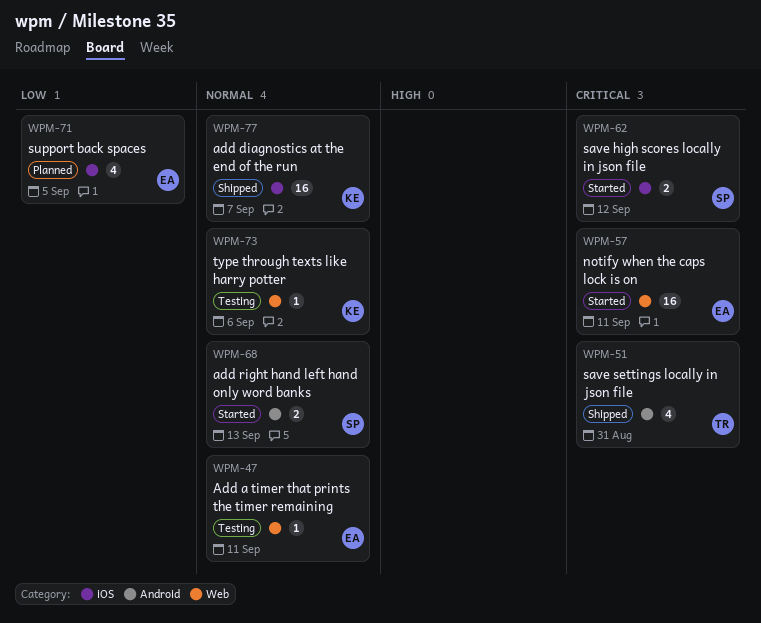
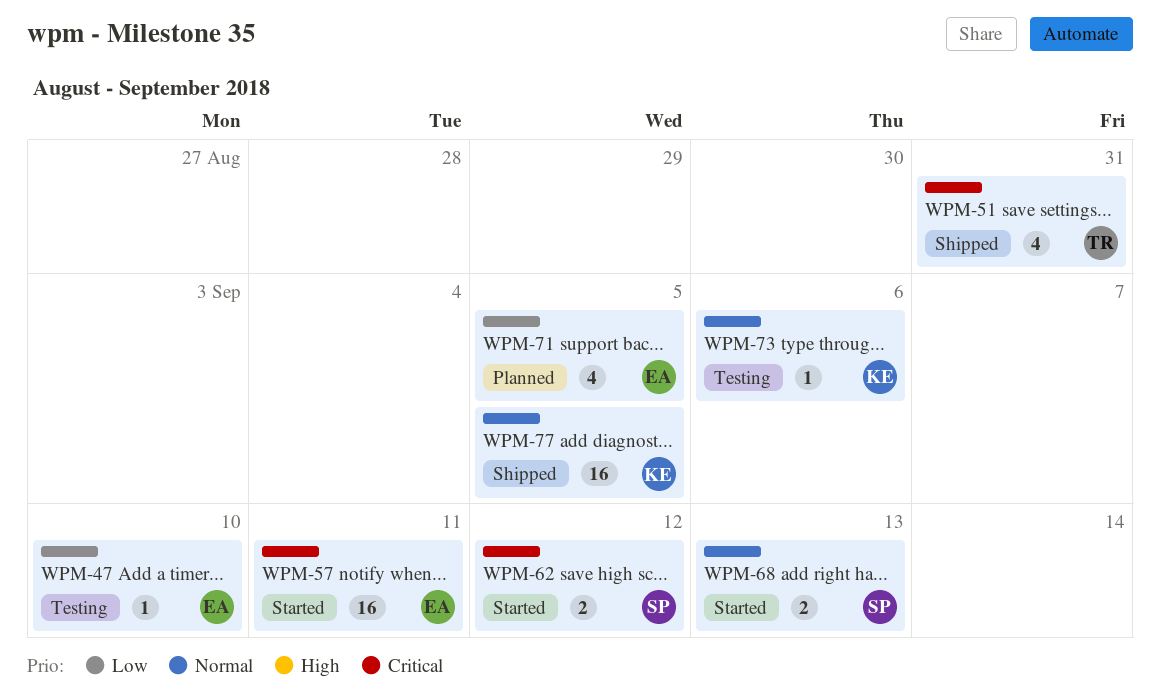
WPM-47, priority: Normal -> Low
WPM-47, due: Sep 11 -> Sep 10
WPM-77, due: Sep 7 -> Sep 5

